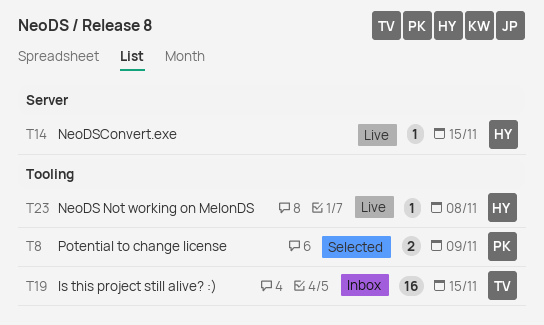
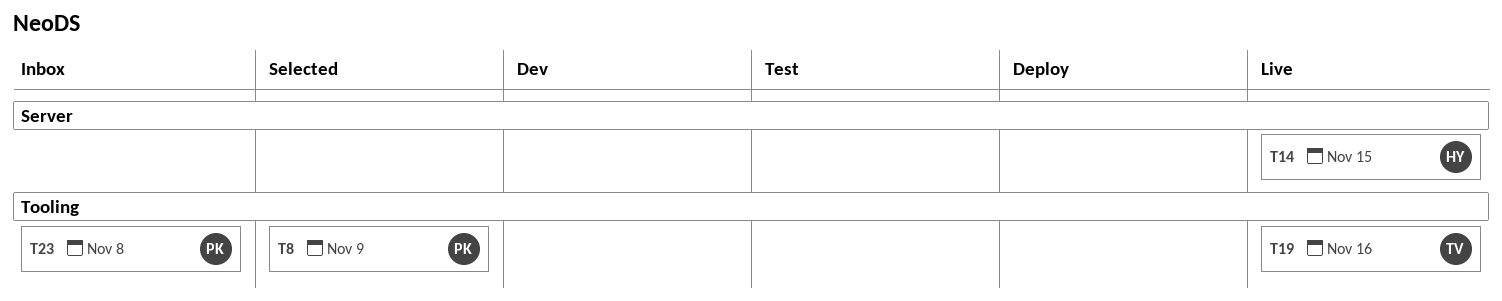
T19, status: Inbox -> Live
T19, due: Nov 15 -> Nov 16
T23, status: Live -> Inbox
T23, owner: HY -> PK

